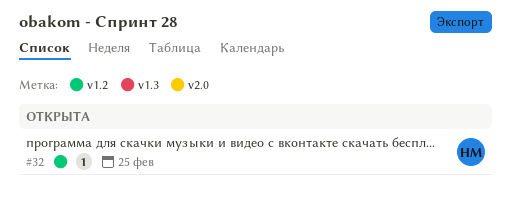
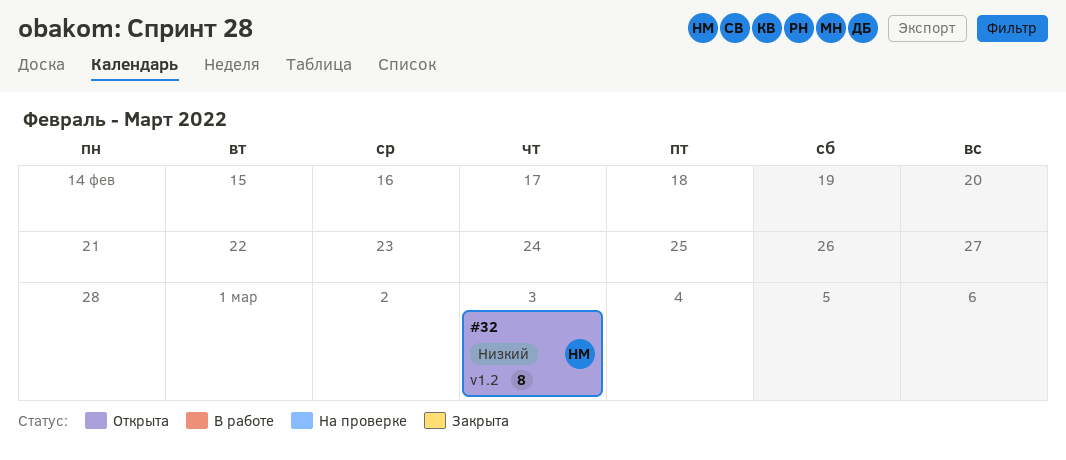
#32, estimate: 1 -> 8
#32, due: Feb 25 -> Mar 3

